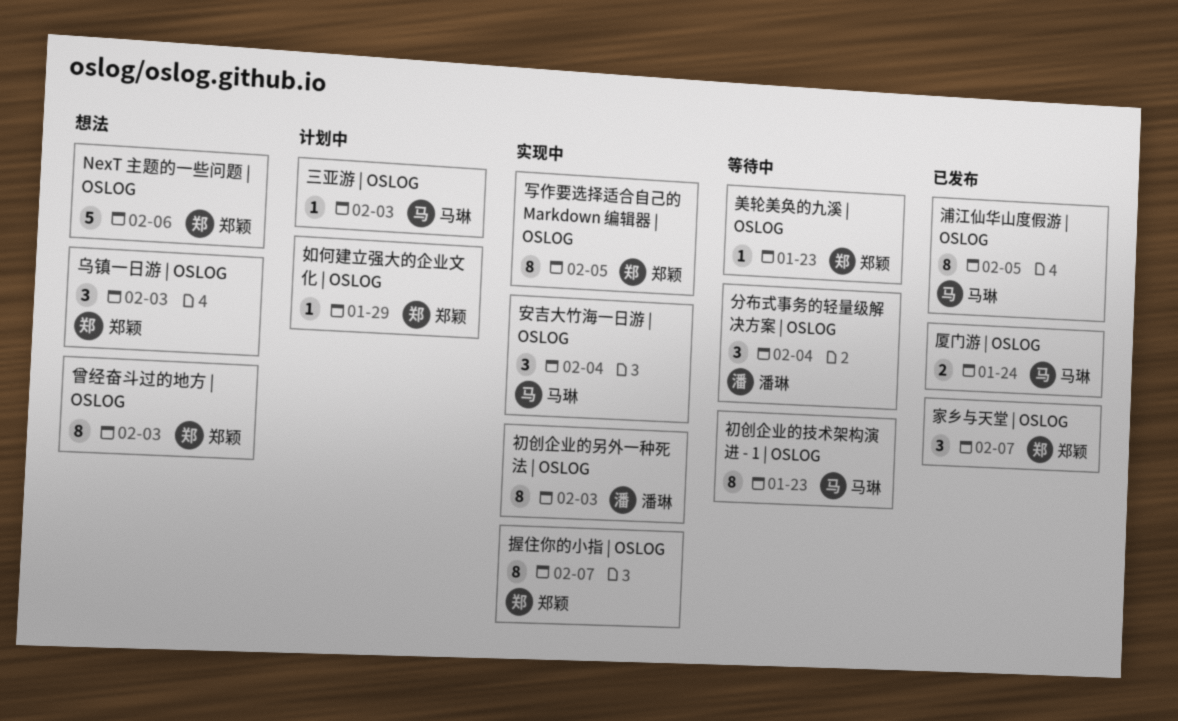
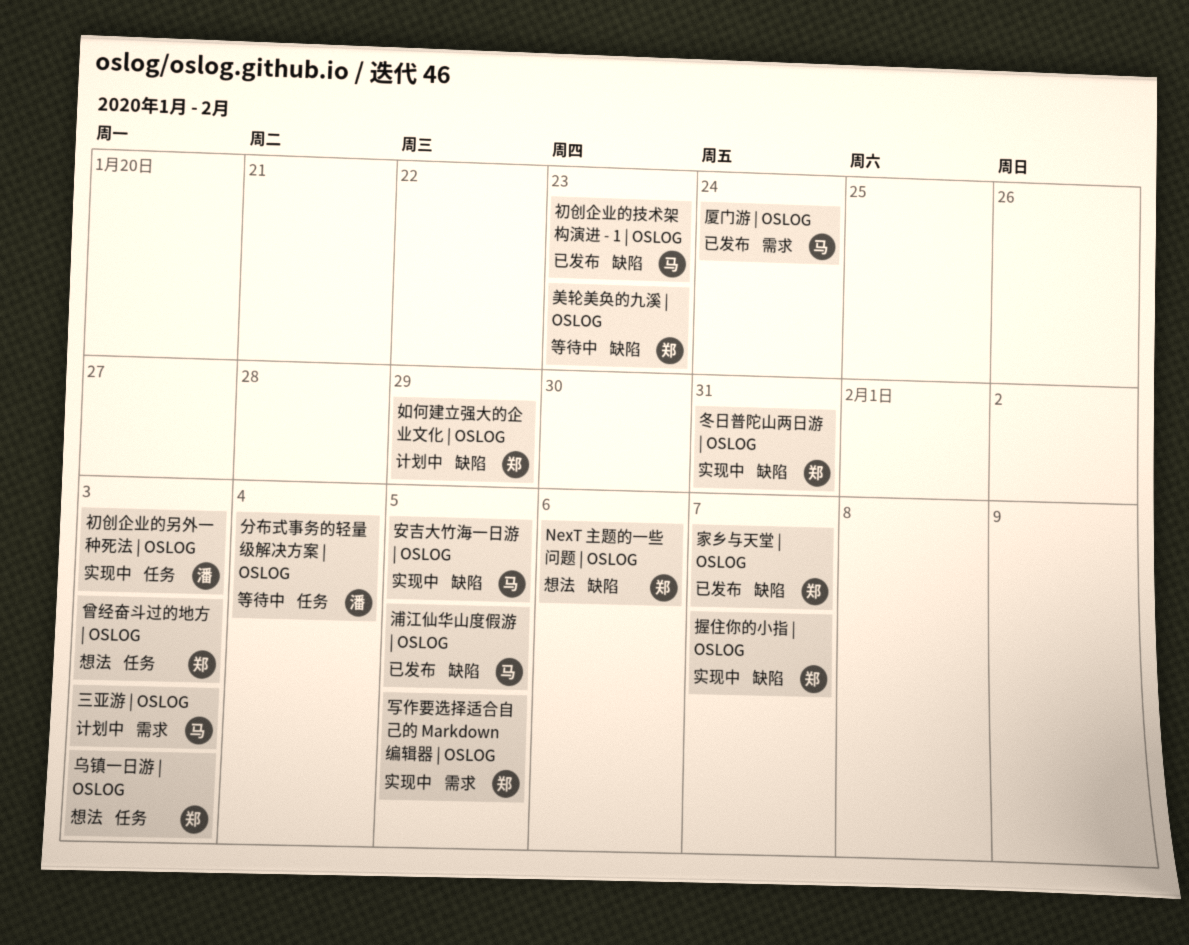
冬日普陀山两日游 | OSLOG: none -> present
初创企业的技术架构演进 - 1 | OSLOG, status: 等待中 -> 已发布
安吉大竹海一日游 | OSLOG, due: Feb 4 -> Feb 5

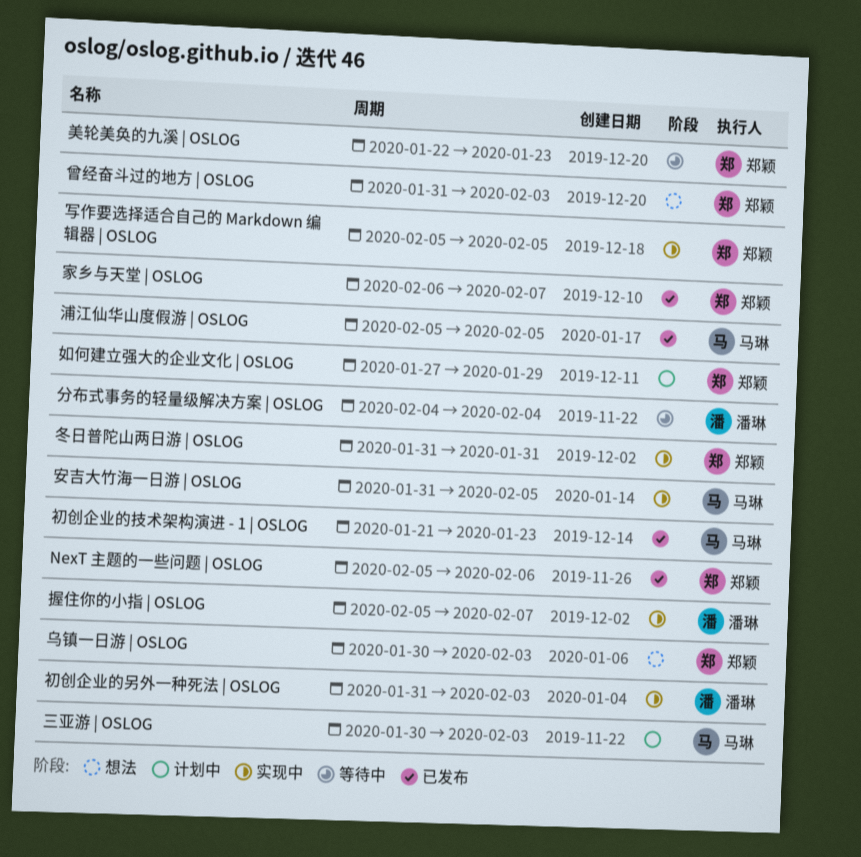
NexT 主题的一些问题 | OSLOG, status: 想法 -> 已发布
厦门游 | OSLOG: present -> none
握住你的小指 | OSLOG, owner: 郑颖 -> 潘琳

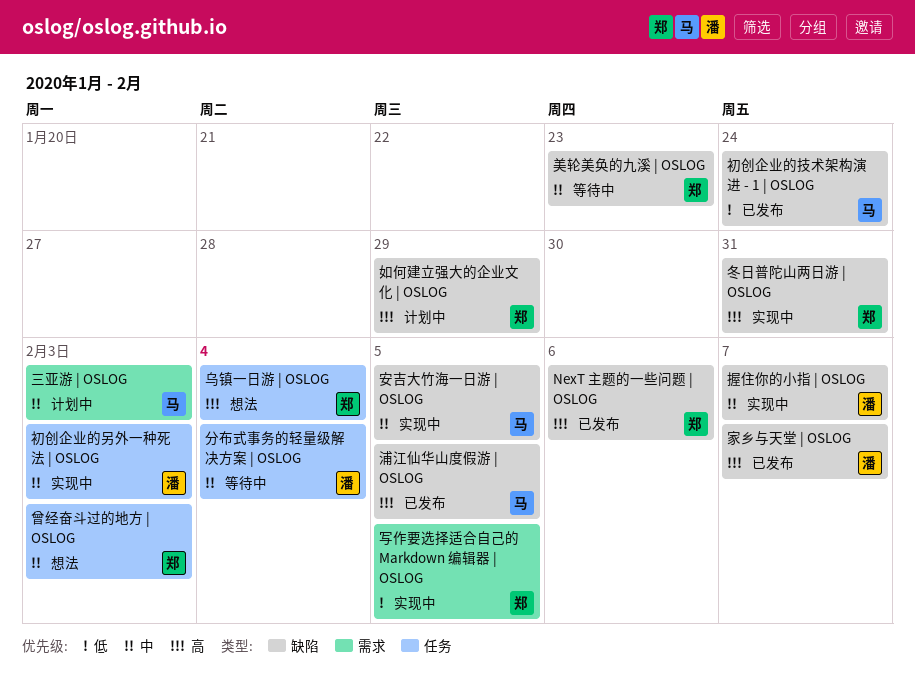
乌镇一日游 | OSLOG, due: Feb 3 -> Feb 4
初创企业的技术架构演进 - 1 | OSLOG, due: Jan 23 -> Jan 24
家乡与天堂 | OSLOG, owner: 郑颖 -> 潘琳

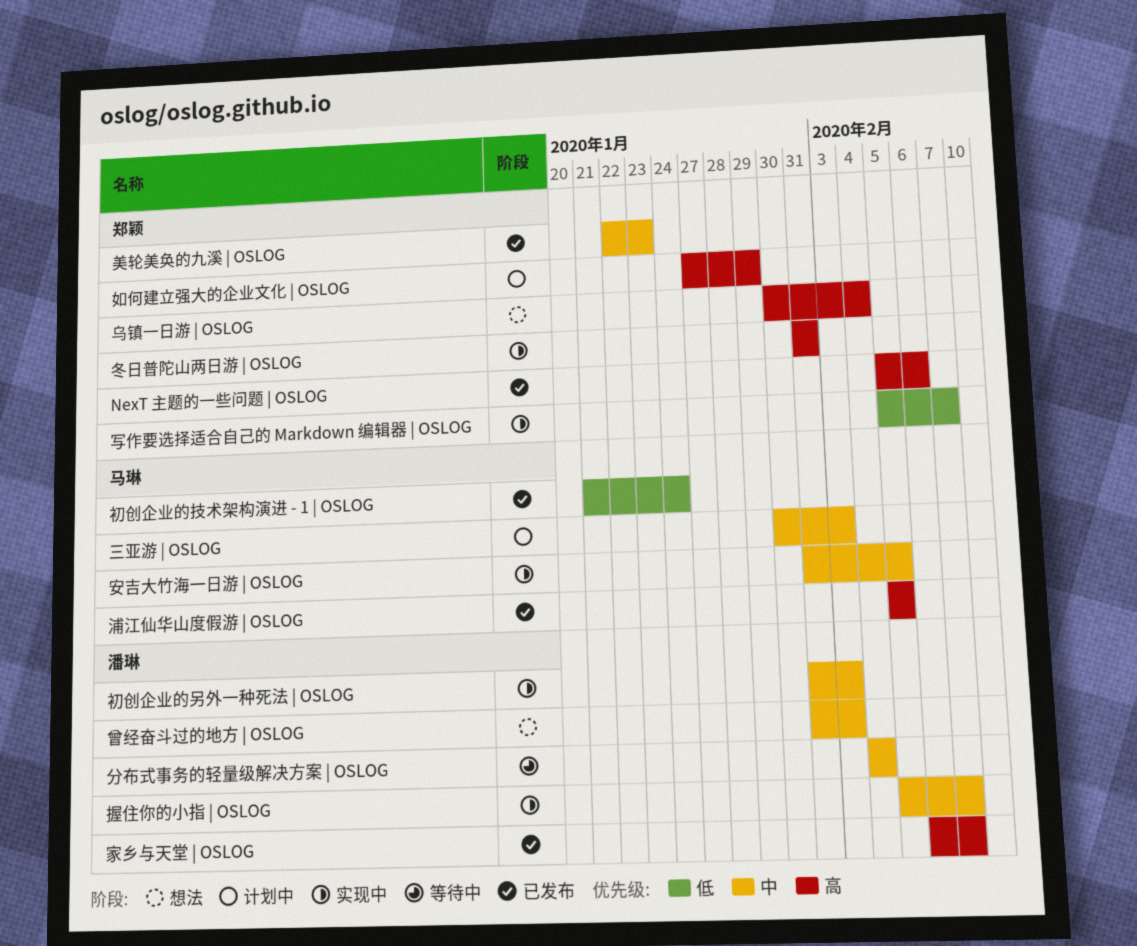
写作要选择适合自己的 Markdown 编辑器 | OSLOG, due: Feb 5 -> Feb 7
曾经奋斗过的地方 | OSLOG, owner: 郑颖 -> 潘琳
美轮美奂的九溪 | OSLOG, status: 等待中 -> 已发布

